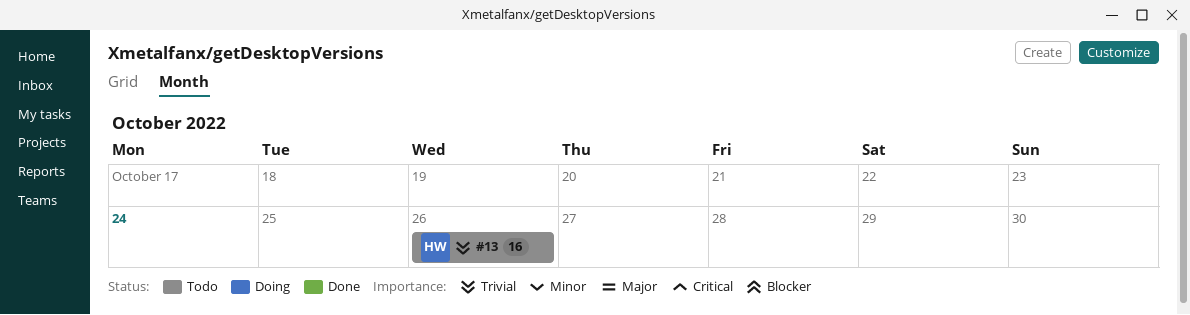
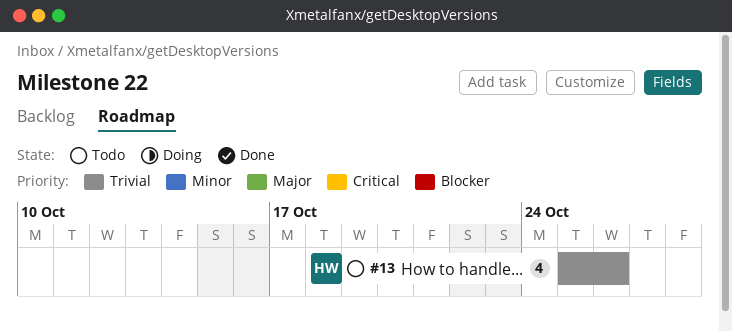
#13, estimate: 16 -> 4
#13, start: Oct 26 -> Oct 25

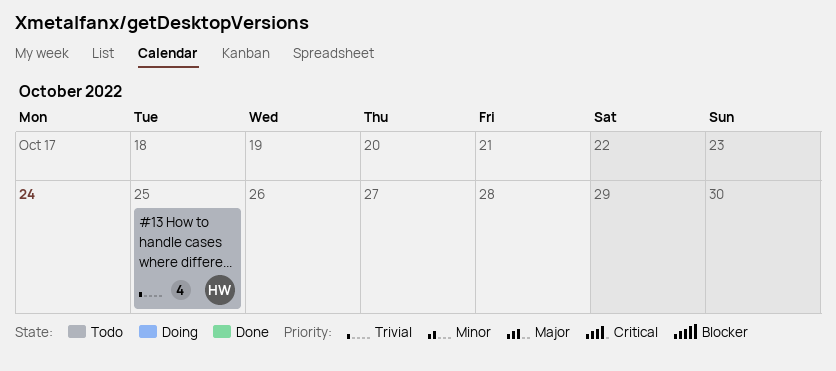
#13, due: Oct 26 -> Oct 25

